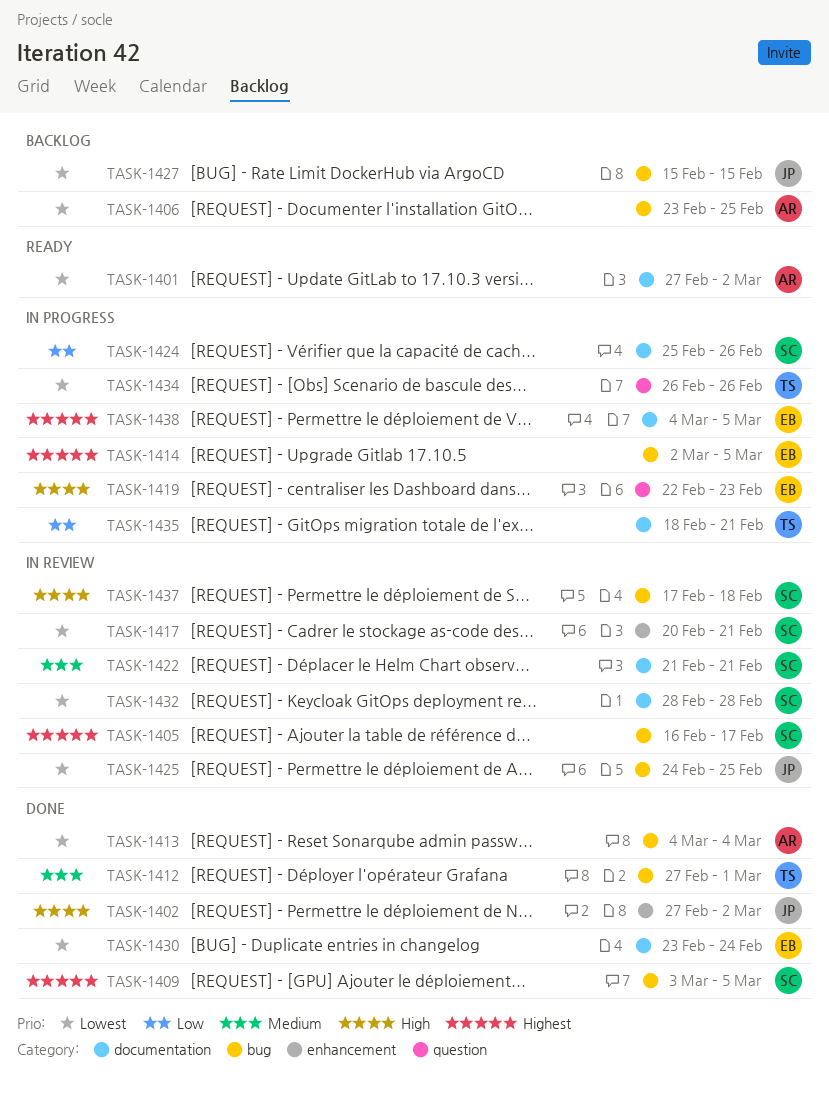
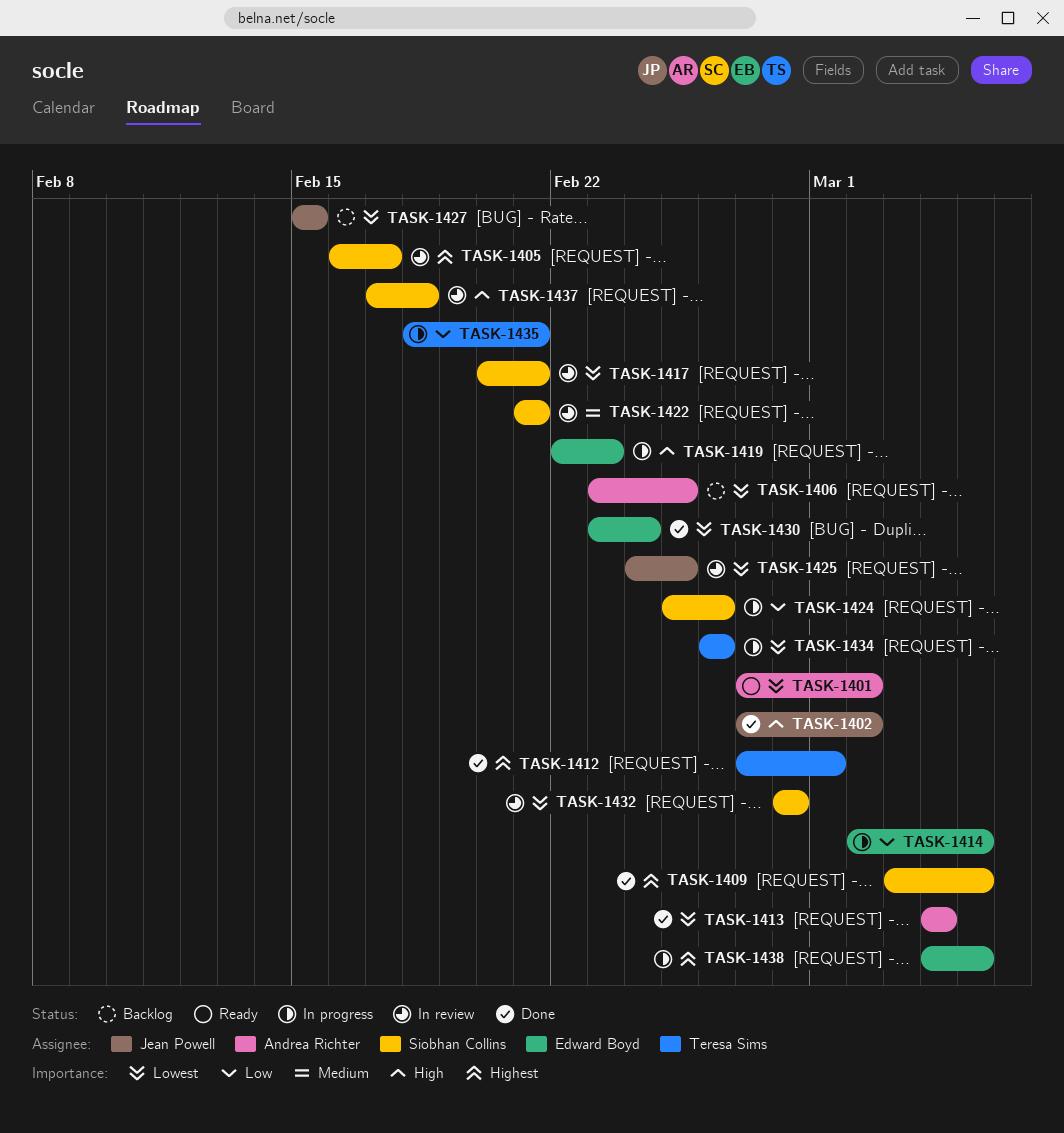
TASK-1412, priority: Medium -> Highest
TASK-1414, priority: Highest -> Low

